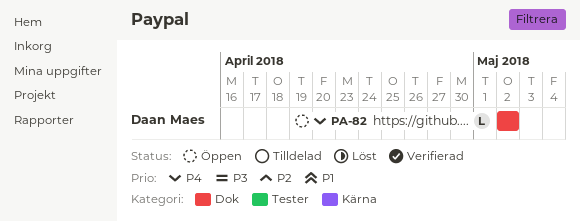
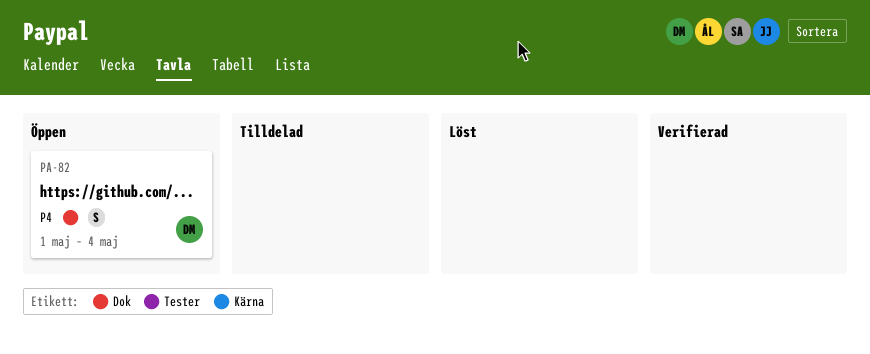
PA-82, estimate: L -> S
PA-82, start: May 2 -> May 1
PA-82, due: May 2 -> May 4

